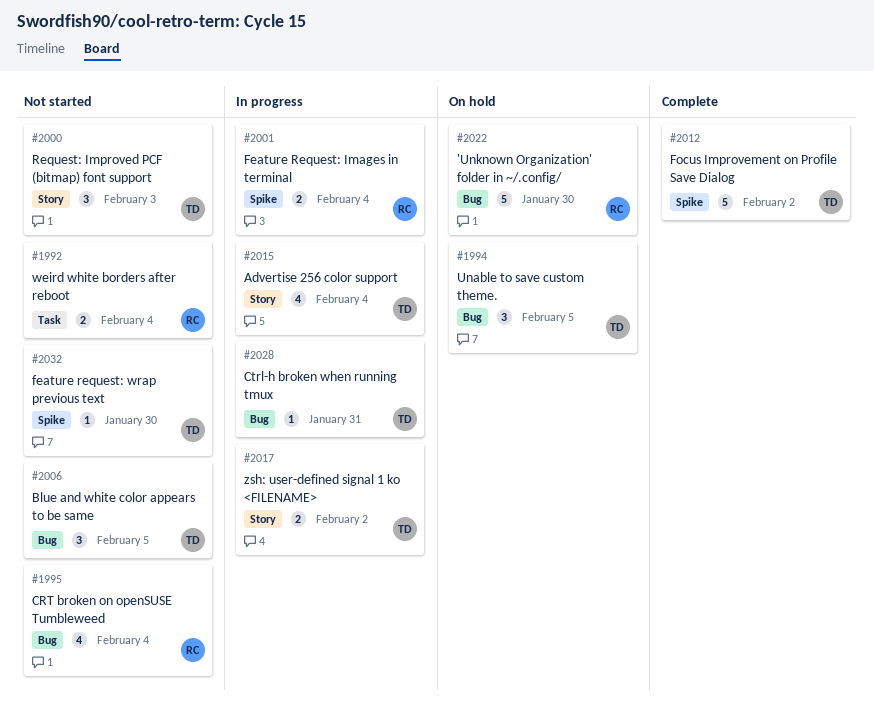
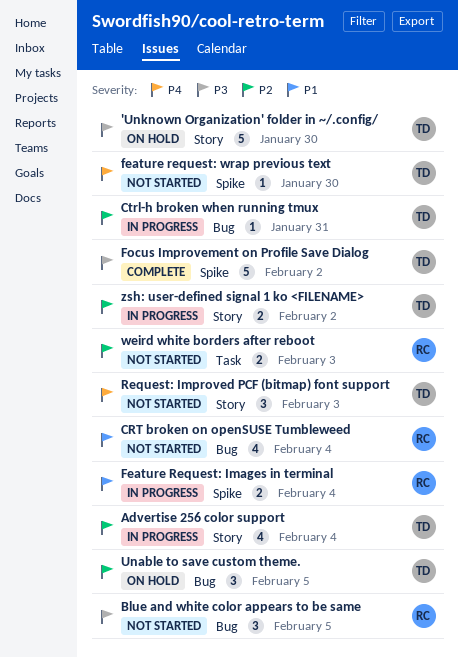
'Unknown Organization' folder in ~/.config/, owner: RC -> TD
'Unknown Organization' folder in ~/.config/, label: Bug -> Story
Blue and white color appears to be same, owner: TD -> RC
weird white borders after reboot, due: Feb 4 -> Feb 3

